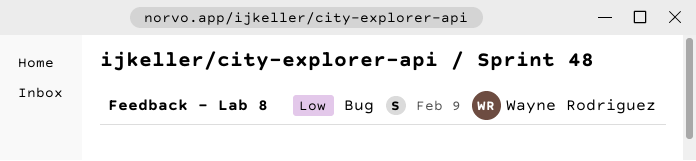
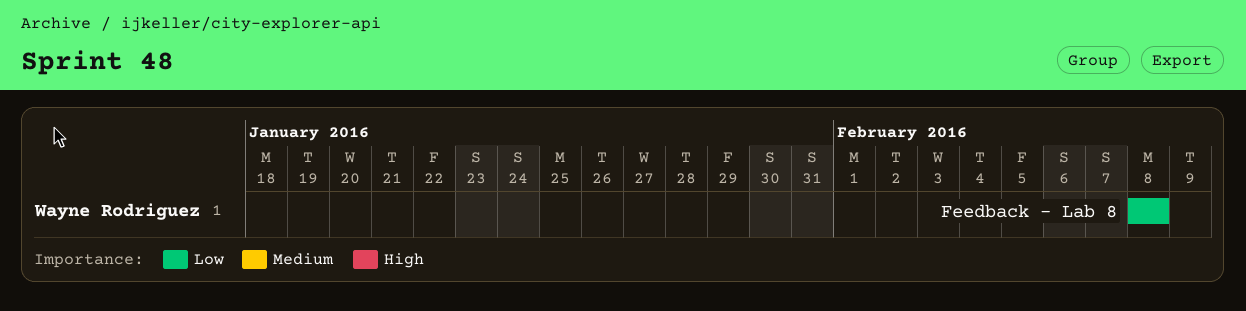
Feedback - Lab 8, due: Feb 9 -> Feb 8

